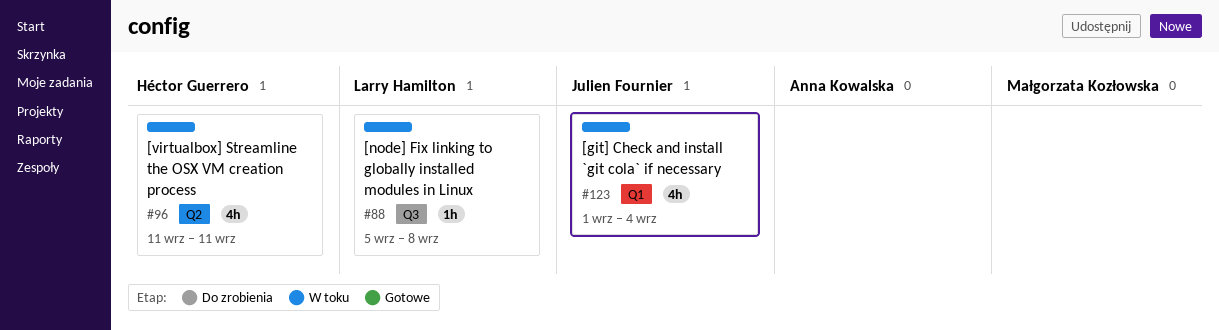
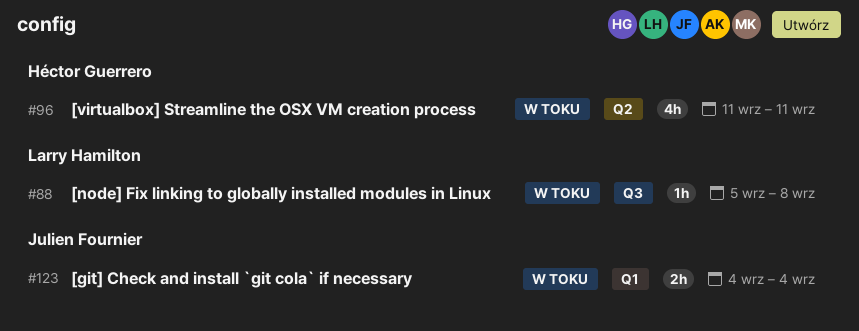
#123, estimate: 4h -> 2h
#123, start: Sep 1 -> Sep 4

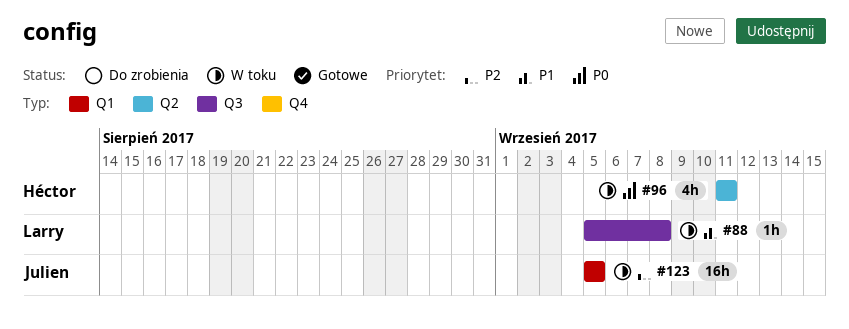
#123, estimate: 2h -> 16h
#123, start: Sep 4 -> Sep 5
#123, due: Sep 4 -> Sep 5

